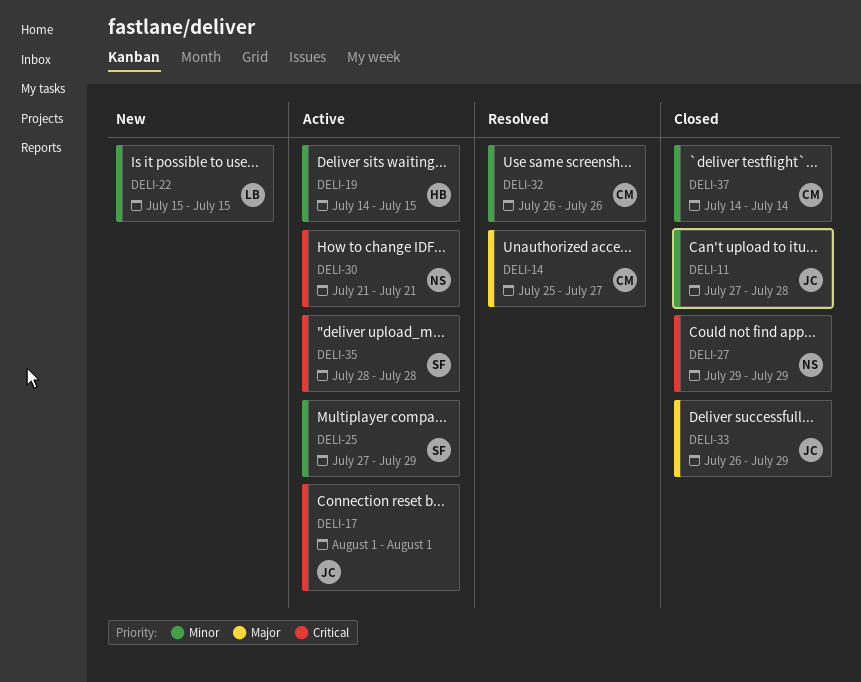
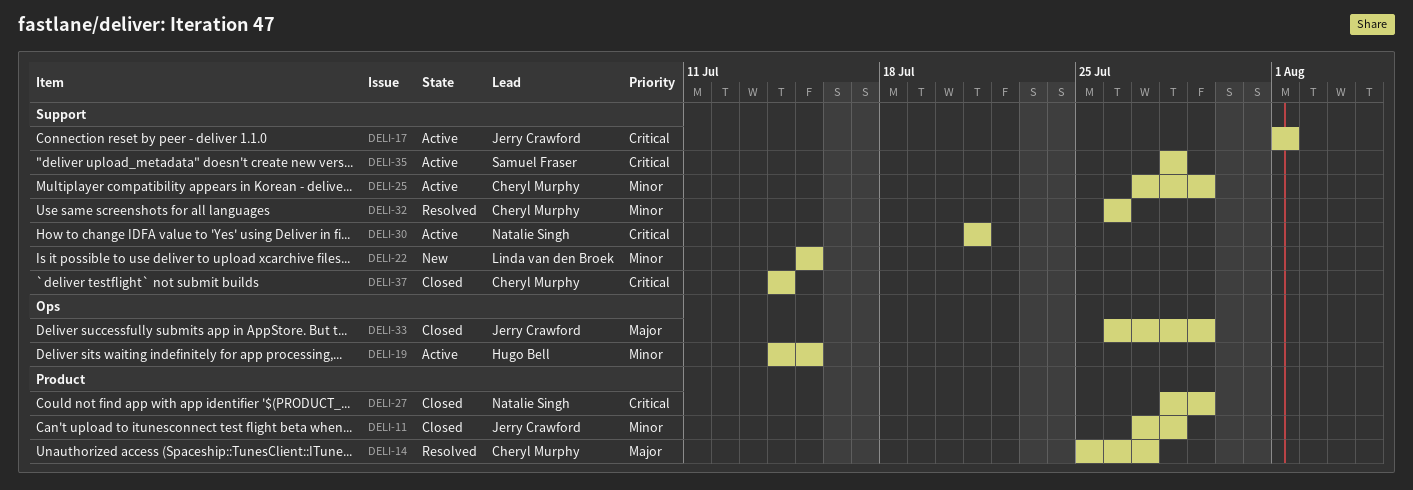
DELI-25, owner: Samuel Fraser -> Cheryl Murphy
DELI-27, start: Jul 29 -> Jul 28
DELI-37, priority: Minor -> Critical

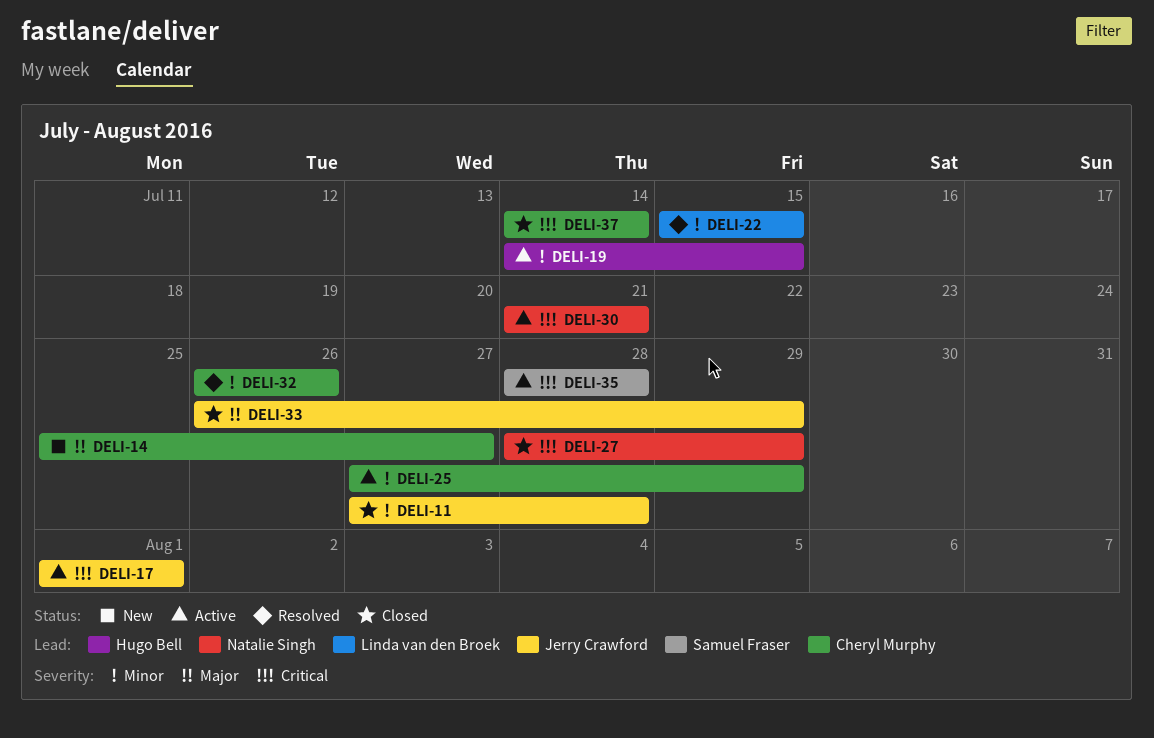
DELI-14, status: Resolved -> New
DELI-22, status: New -> Resolved

